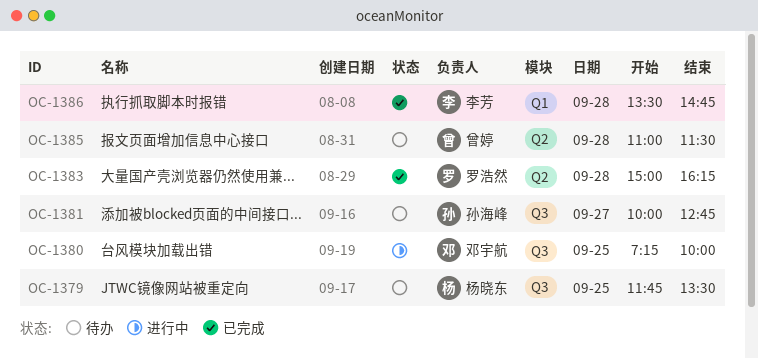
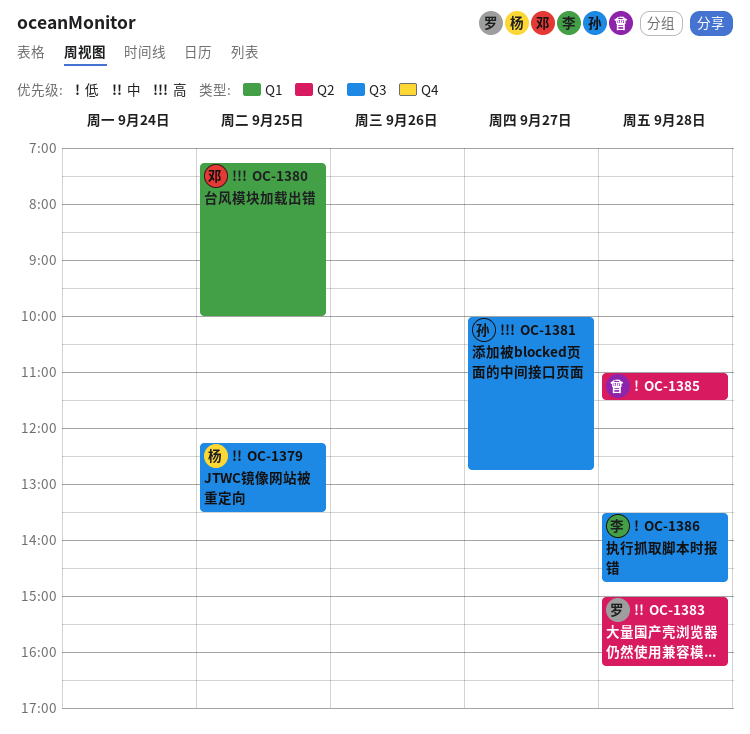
OC-1379, begins: 11:45 -> 12:15
OC-1380, label: Q3 -> Q1
OC-1386, label: Q1 -> Q3

